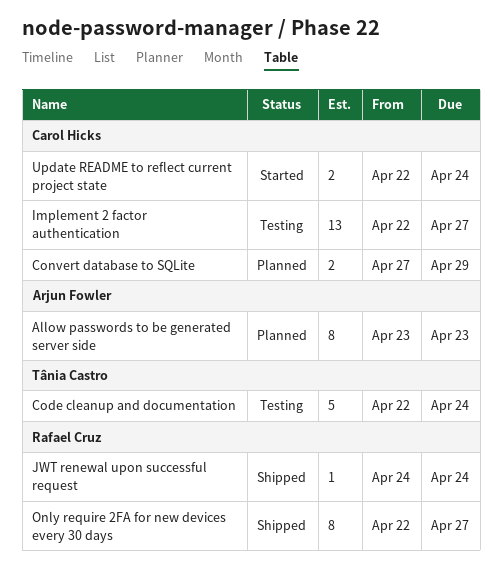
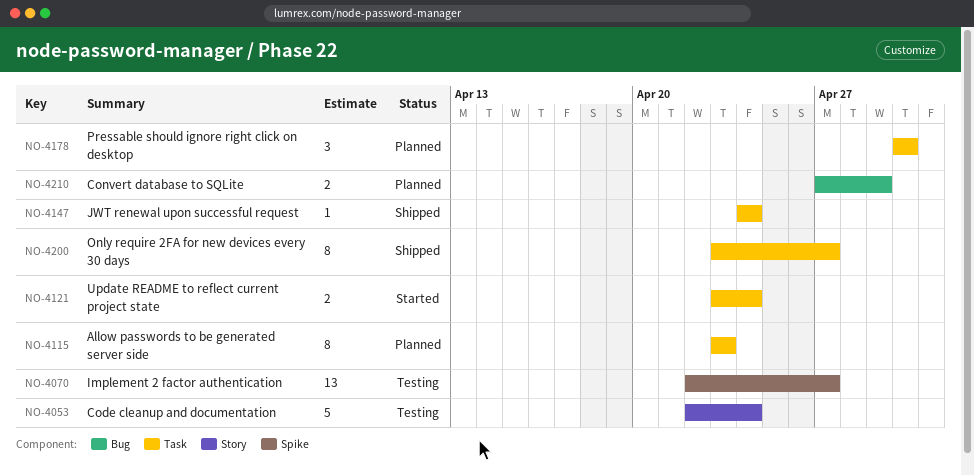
Only require 2FA for new devices every 30 days, start: Apr 22 -> Apr 23
Pressable should ignore right click on desktop: none -> present
Update README to reflect current project state, start: Apr 22 -> Apr 23

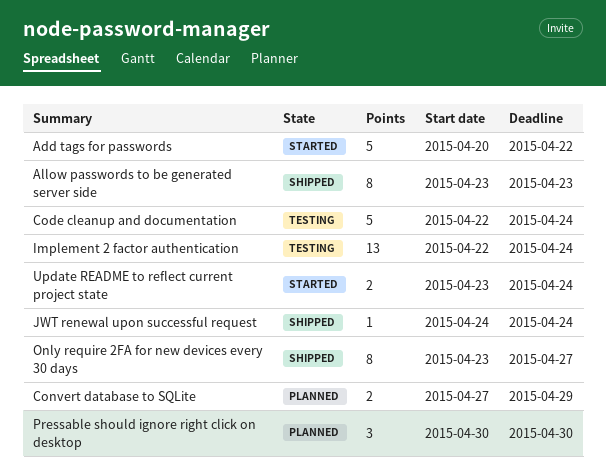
Add tags for passwords: none -> present
Allow passwords to be generated server side, status: Planned -> Shipped
Implement 2 factor authentication, due: Apr 27 -> Apr 24

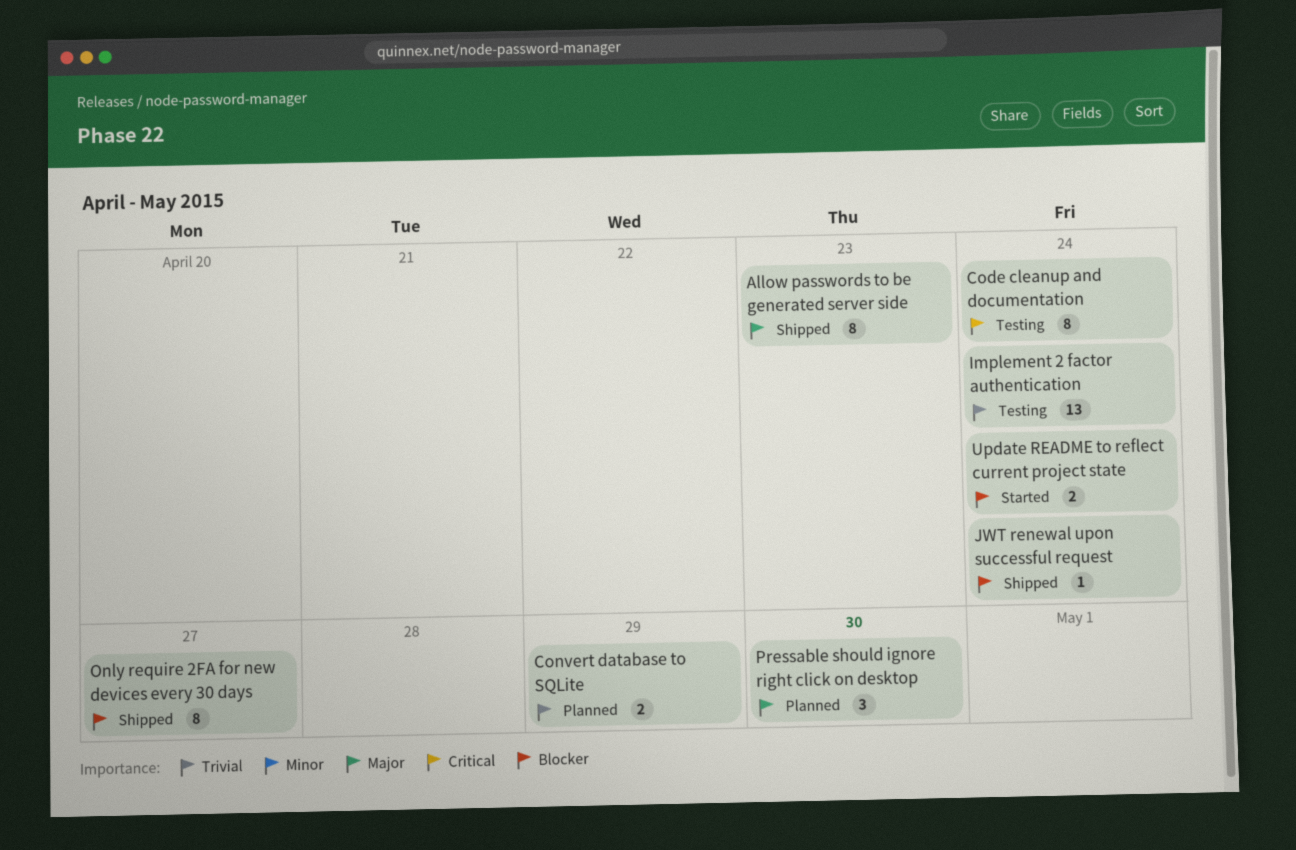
Add tags for passwords: present -> none
Code cleanup and documentation, estimate: 5 -> 8

